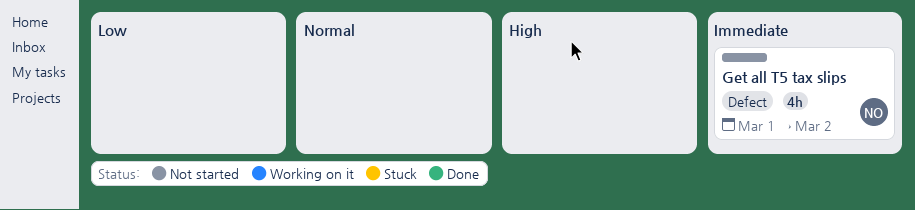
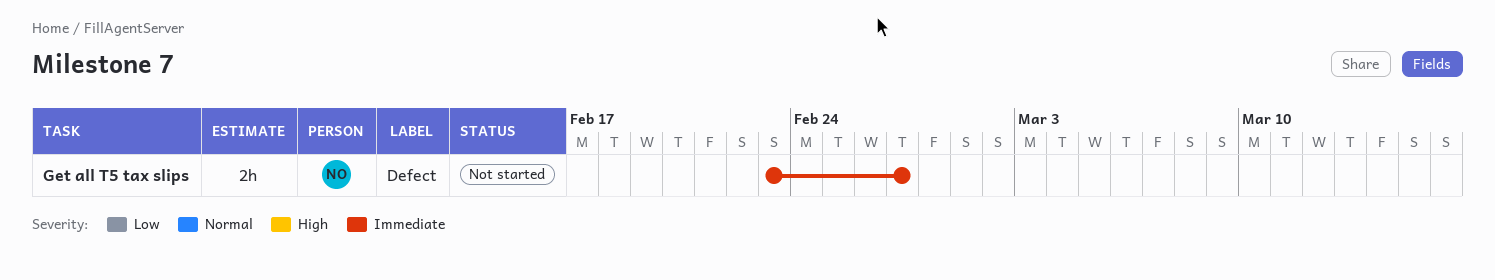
Get all T5 tax slips, estimate: 4h -> 2h
Get all T5 tax slips, start: Mar 1 -> Feb 23
Get all T5 tax slips, due: Mar 2 -> Feb 27

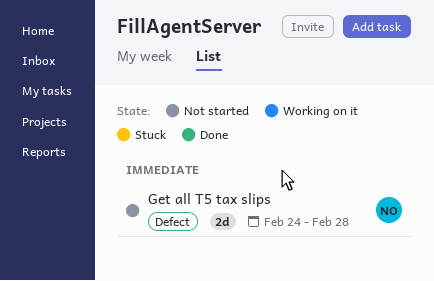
Get all T5 tax slips, estimate: 2h -> 2d
Get all T5 tax slips, start: Feb 23 -> Feb 24
Get all T5 tax slips, due: Feb 27 -> Feb 28

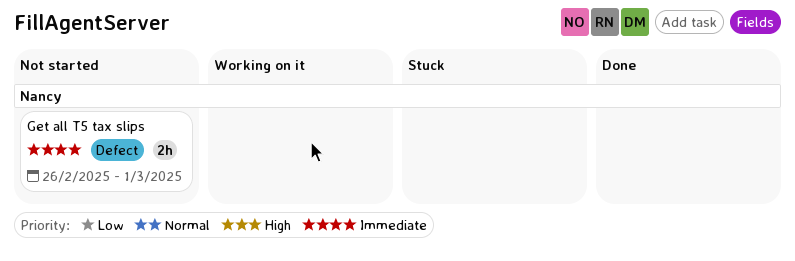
Get all T5 tax slips, estimate: 2d -> 2h
Get all T5 tax slips, start: Feb 24 -> Feb 26
Get all T5 tax slips, due: Feb 28 -> Mar 1

